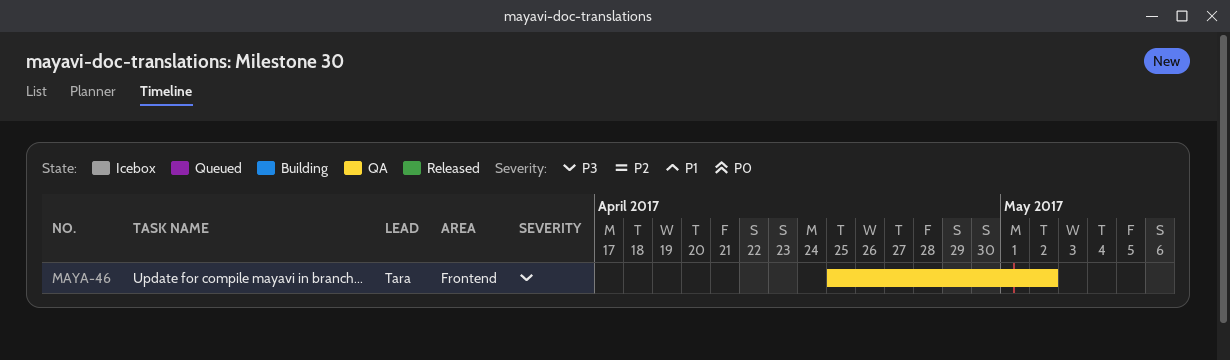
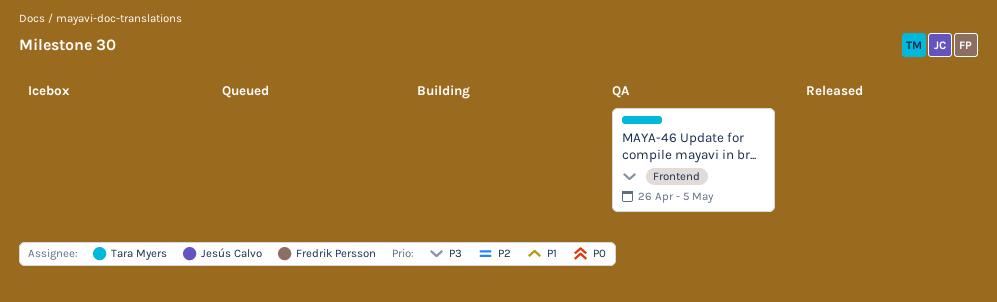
MAYA-46, start: Apr 25 -> Apr 26
MAYA-46, due: May 2 -> May 5

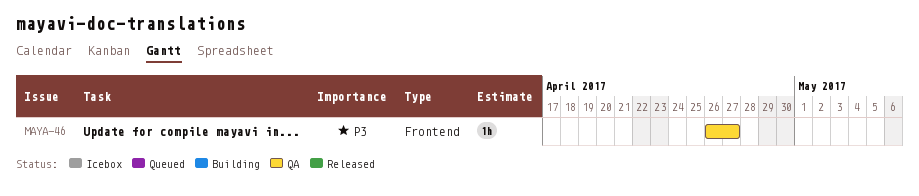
MAYA-46, due: May 5 -> Apr 27

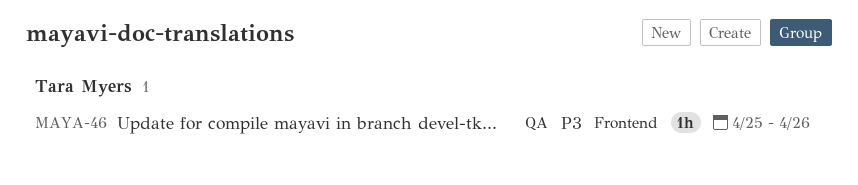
MAYA-46, start: Apr 26 -> Apr 25
MAYA-46, due: Apr 27 -> Apr 26

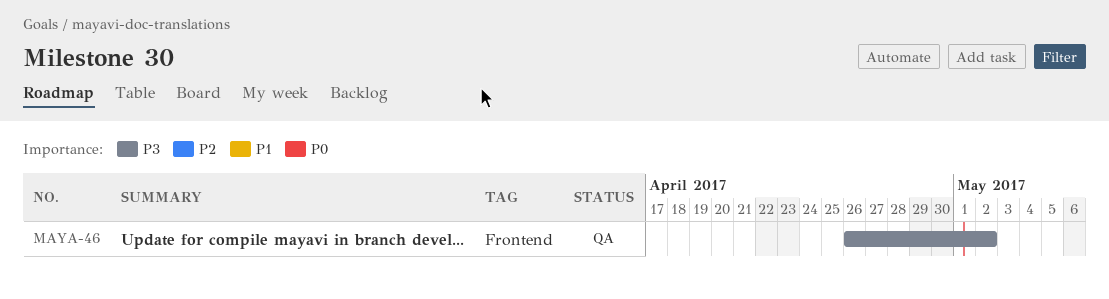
MAYA-46, start: Apr 25 -> Apr 26
MAYA-46, due: Apr 26 -> May 2

